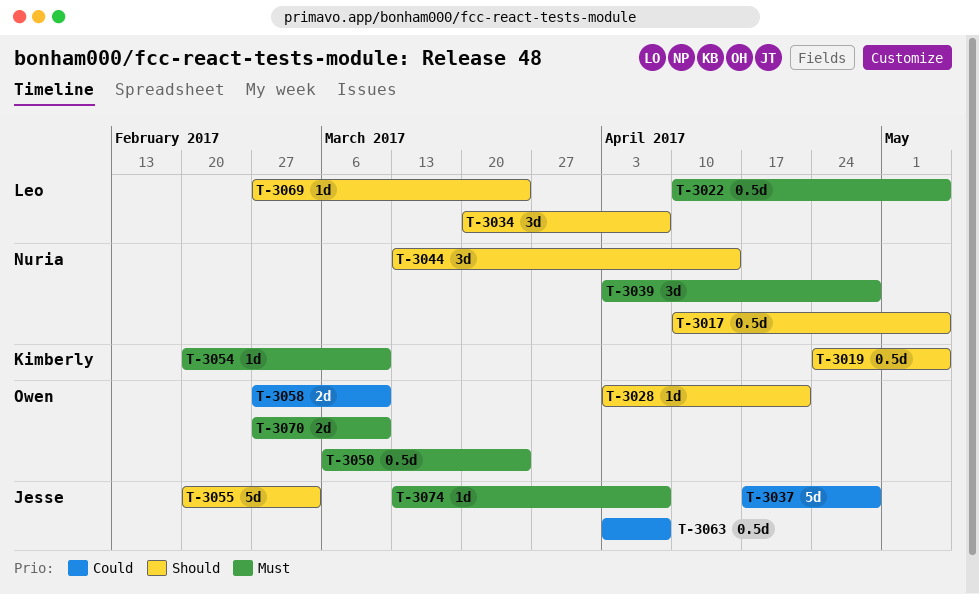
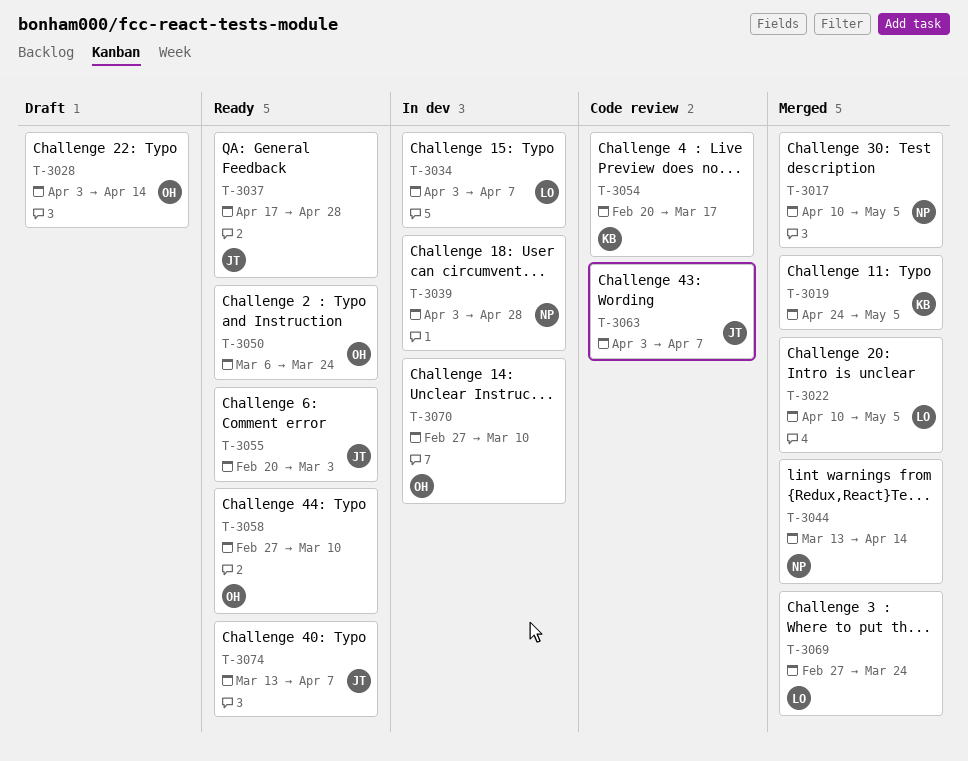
T-3028, due: Apr 21 -> Apr 14
T-3034, start: Mar 20 -> Apr 3
T-3054, due: Mar 10 -> Mar 17

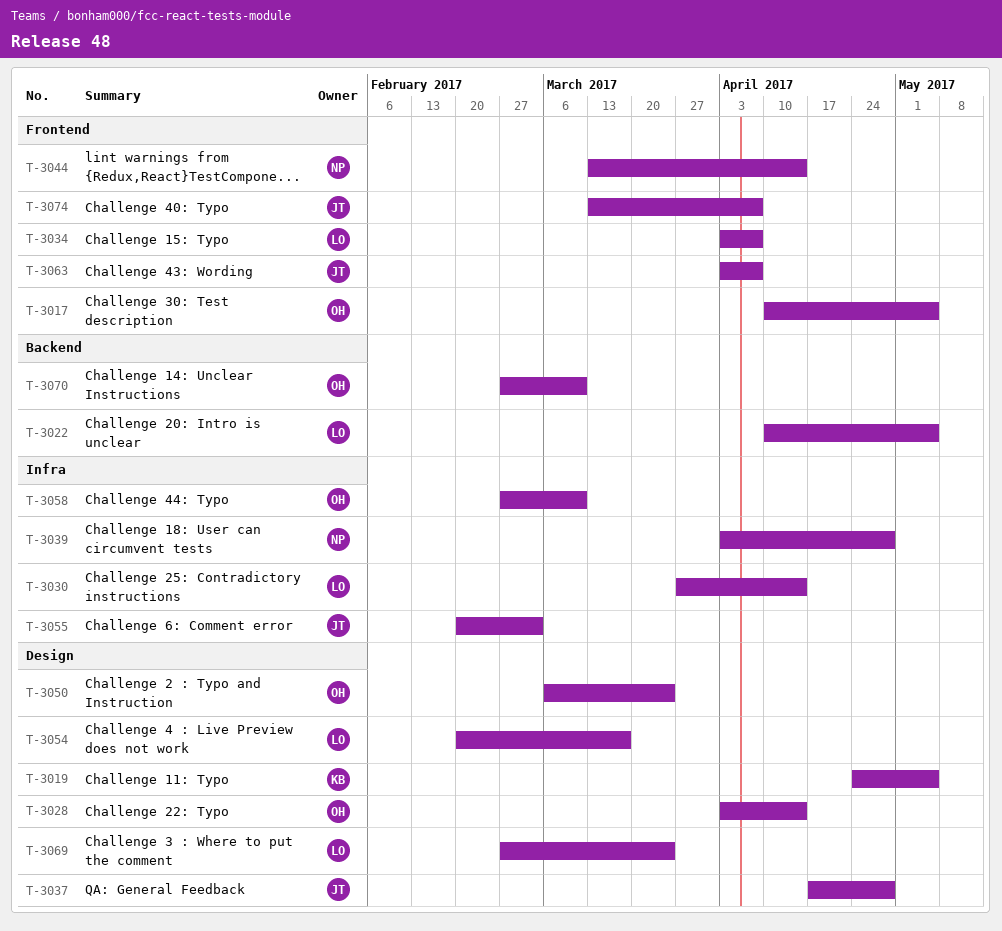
T-3017, owner: NP -> OH
T-3030: none -> present
T-3054, owner: KB -> LO

